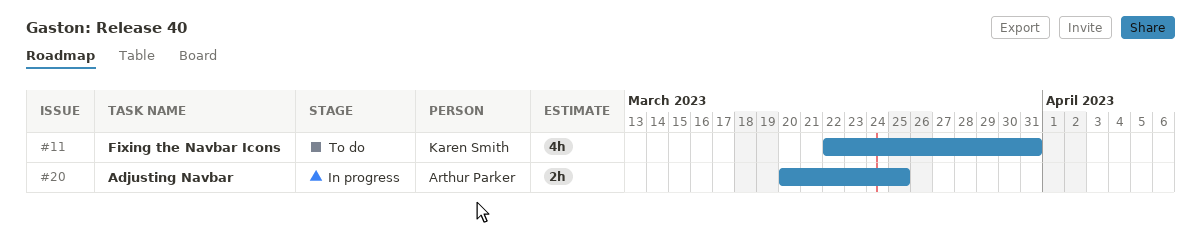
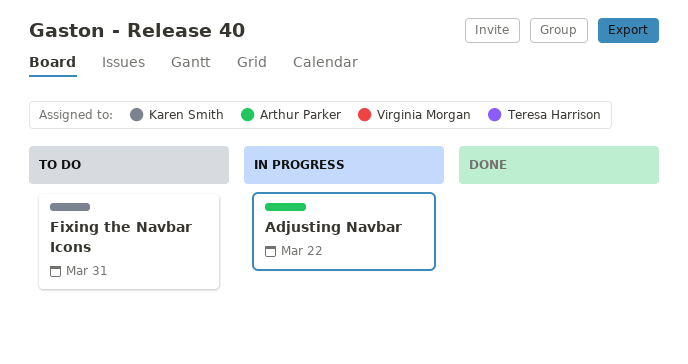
Adjusting Navbar, due: Mar 25 -> Mar 22

